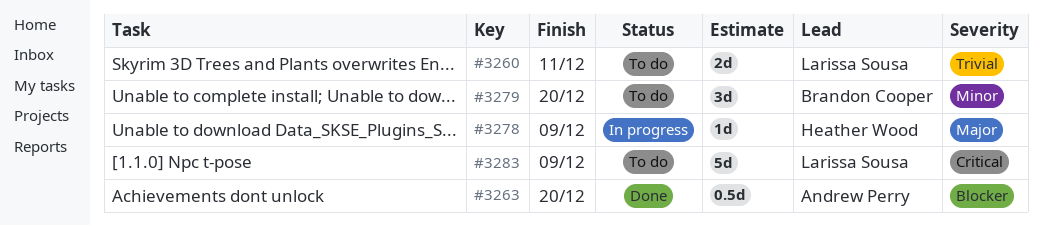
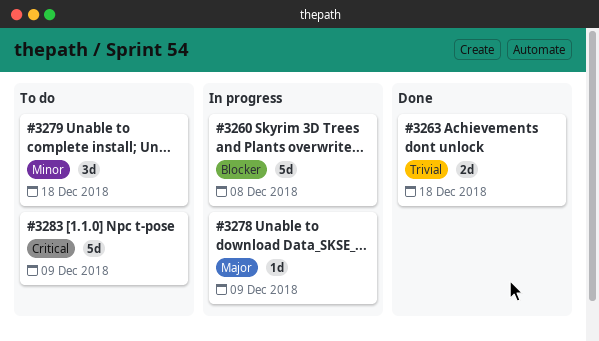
#3260, status: To do -> In progress
#3260, priority: Trivial -> Blocker
#3260, estimate: 2d -> 5d
#3260, due: Dec 11 -> Dec 8
#3263, priority: Blocker -> Trivial
#3263, estimate: 0.5d -> 2d
#3263, due: Dec 20 -> Dec 18
#3279, due: Dec 20 -> Dec 18

